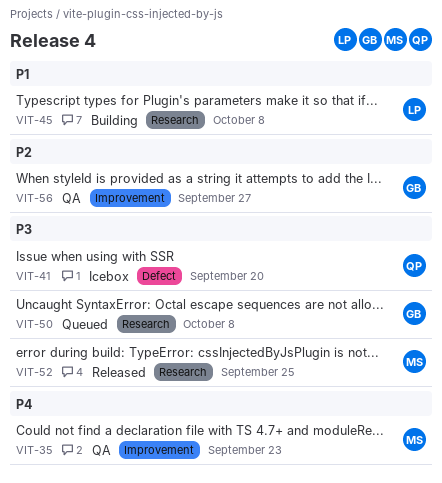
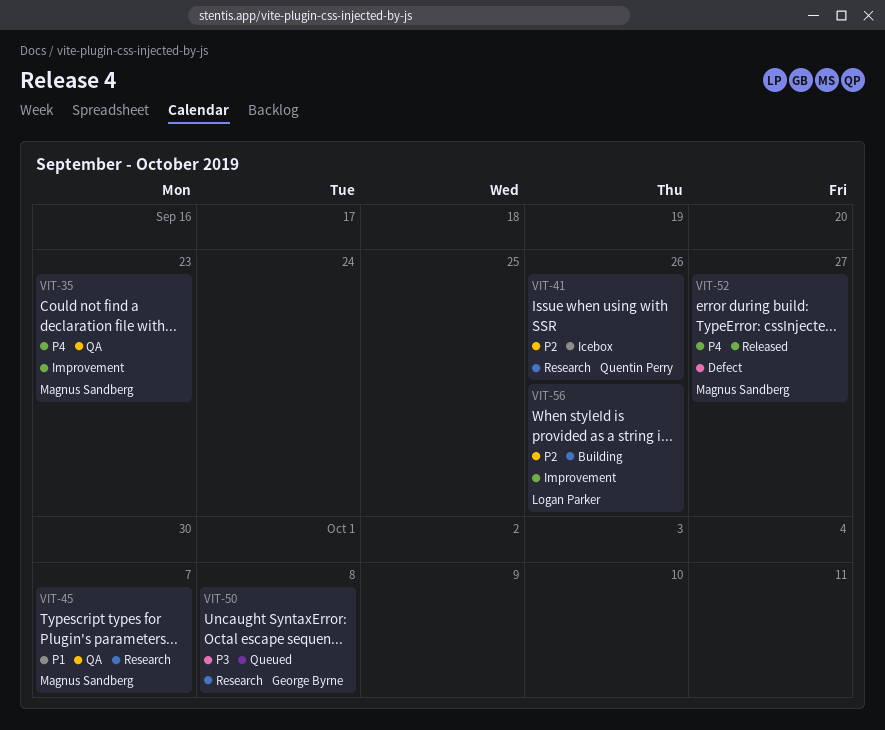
VIT-41, priority: P3 -> P2
VIT-41, label: Defect -> Research
VIT-41, due: Sep 20 -> Sep 26
VIT-45, status: Building -> QA
VIT-45, owner: Logan Parker -> Magnus Sandberg
VIT-45, due: Oct 8 -> Oct 7
VIT-52, priority: P3 -> P4
VIT-52, label: Research -> Defect
VIT-52, due: Sep 25 -> Sep 27
VIT-56, status: QA -> Building
VIT-56, owner: George Byrne -> Logan Parker
VIT-56, due: Sep 27 -> Sep 26

